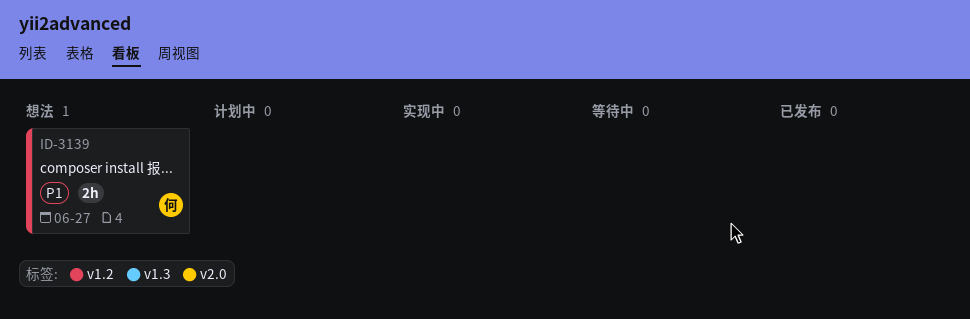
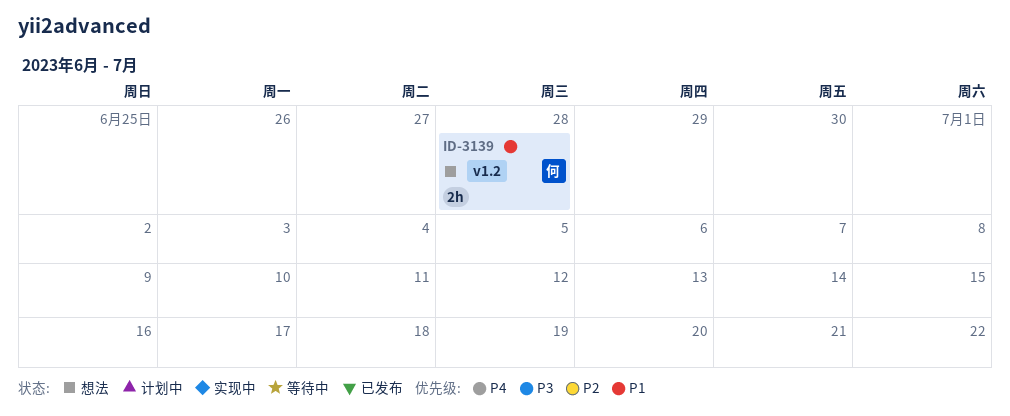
ID-3139, due: Jun 27 -> Jun 28

